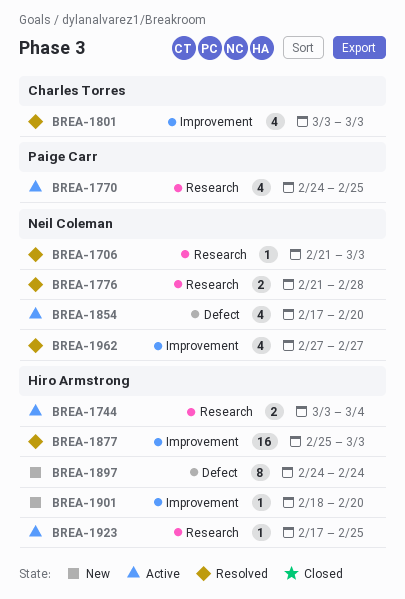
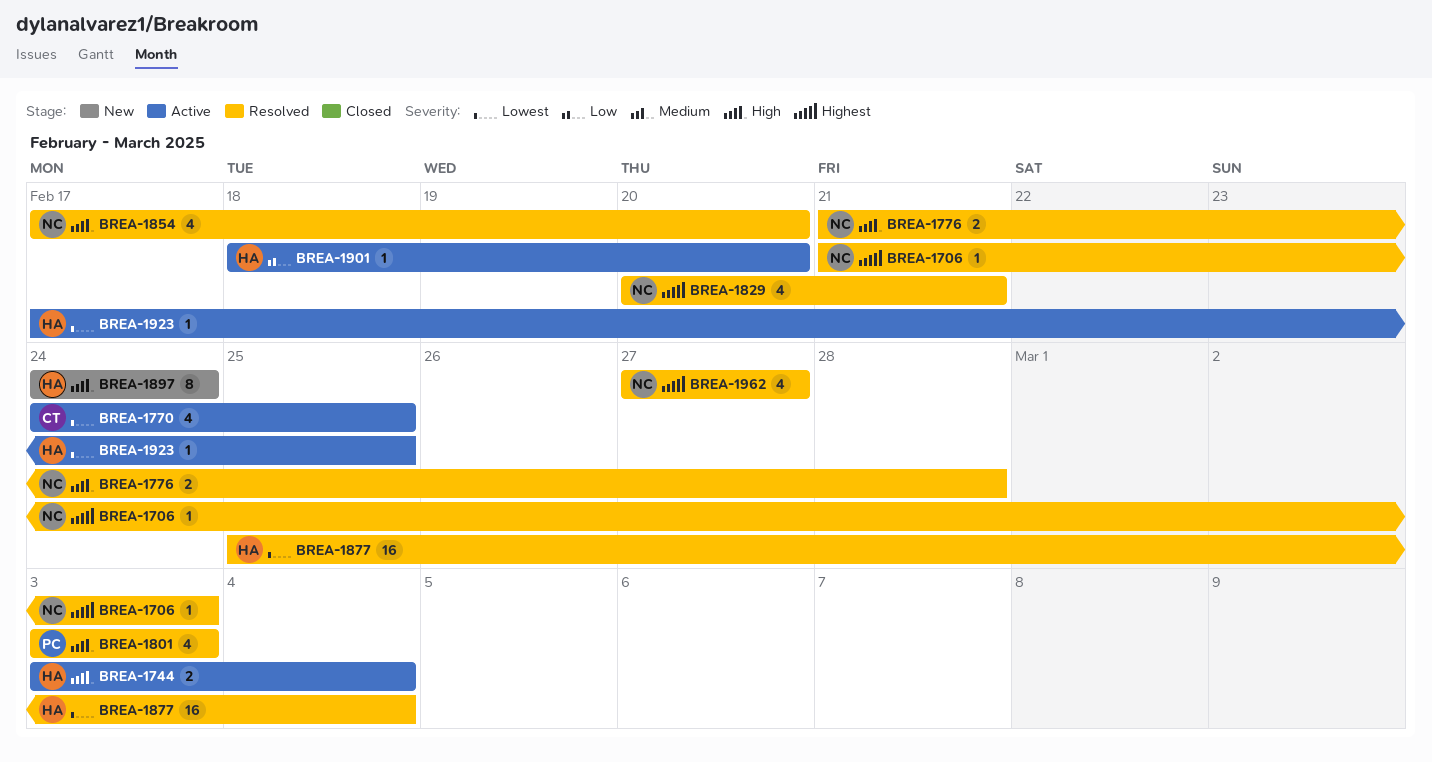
BREA-1770, owner: Paige Carr -> Charles Torres
BREA-1801, owner: Charles Torres -> Paige Carr
BREA-1829: none -> present
BREA-1854, status: Active -> Resolved
BREA-1877, due: Mar 3 -> Mar 4
BREA-1901, status: New -> Active

